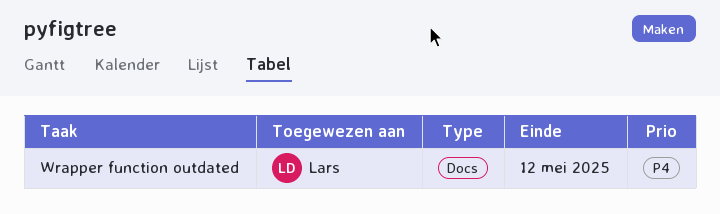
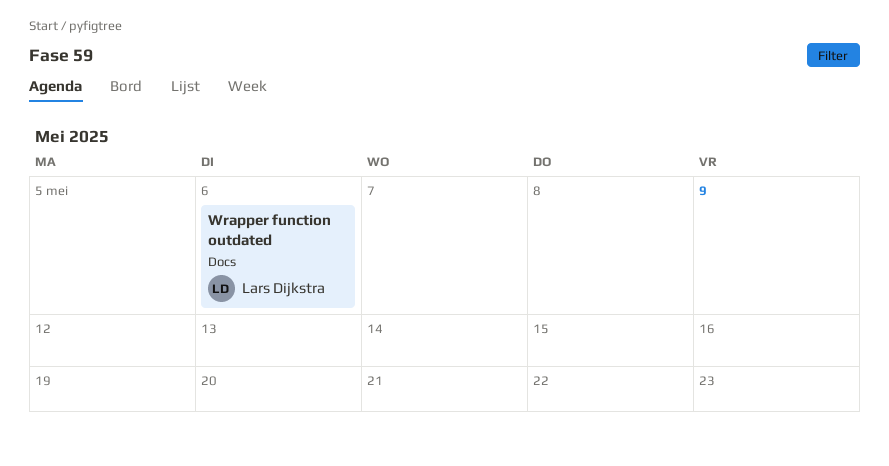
Wrapper function outdated, due: May 12 -> May 6

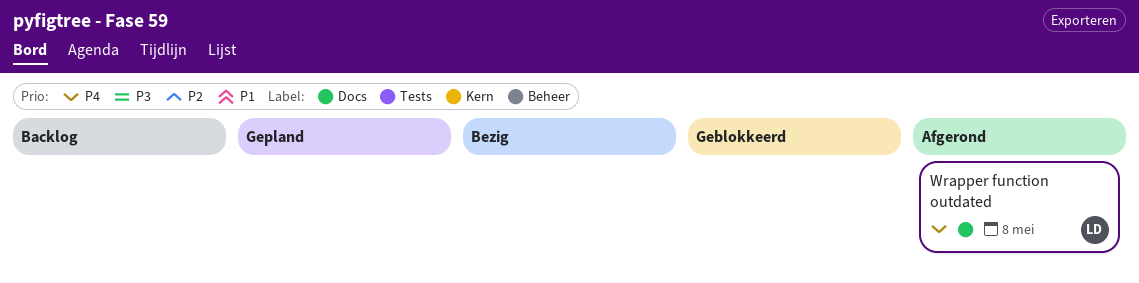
Wrapper function outdated, due: May 6 -> May 8

